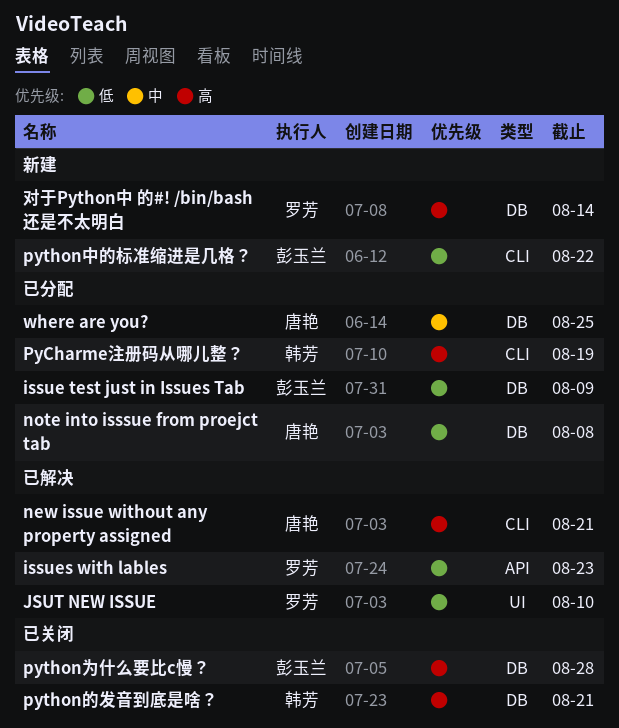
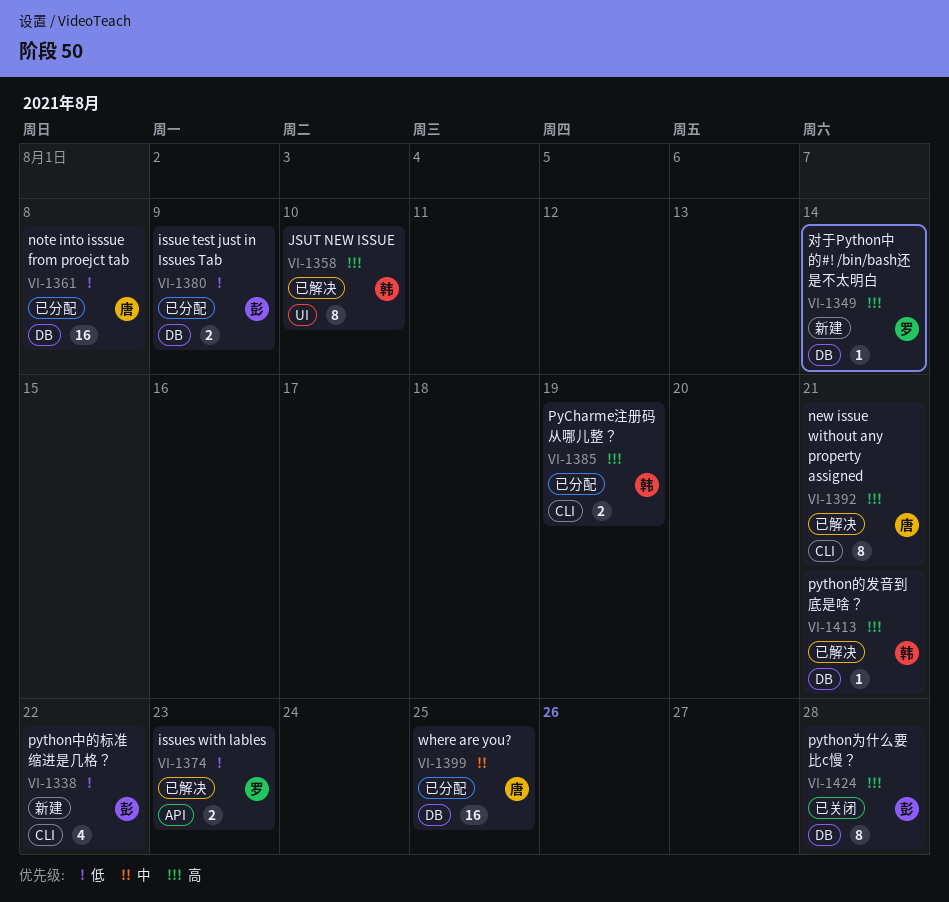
JSUT NEW ISSUE, owner: 罗芳 -> 韩芳
JSUT NEW ISSUE, priority: 低 -> 高
python的发音到底是啥？, status: 已关闭 -> 已解决

